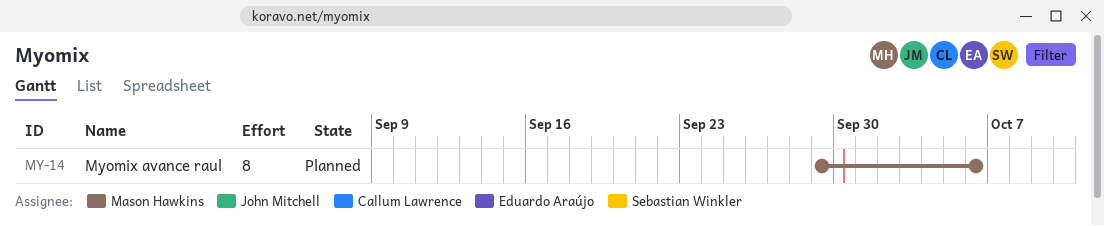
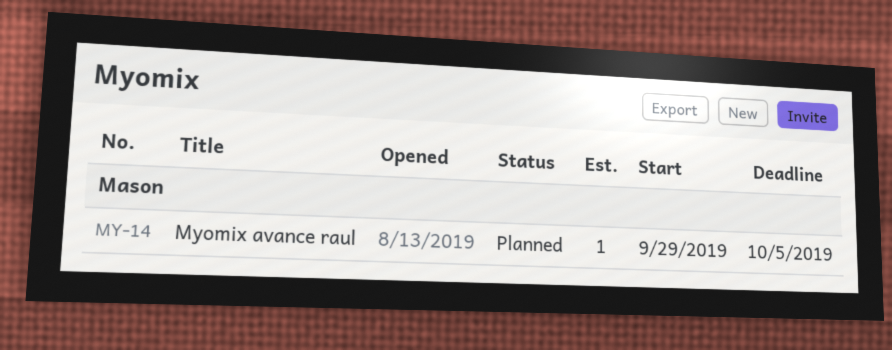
MY-14, estimate: 8 -> 1
MY-14, due: Oct 6 -> Oct 5

